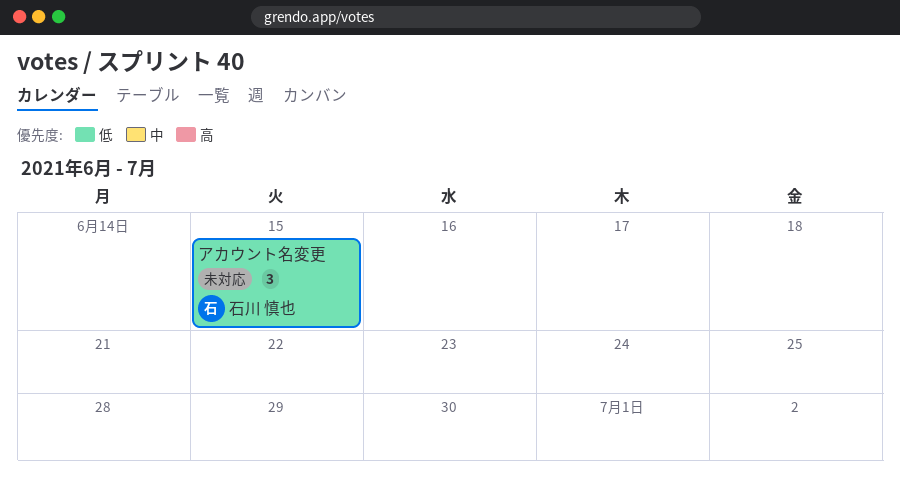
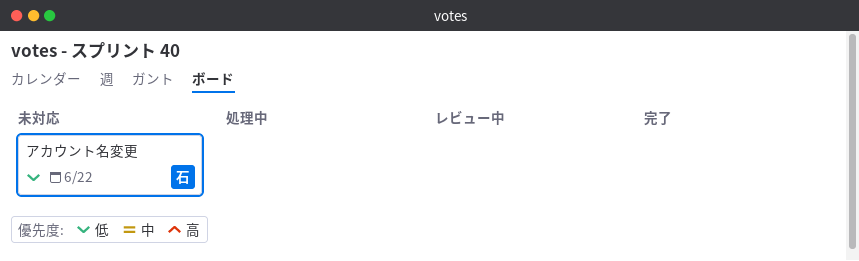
アカウント名変更, due: Jun 15 -> Jun 22

